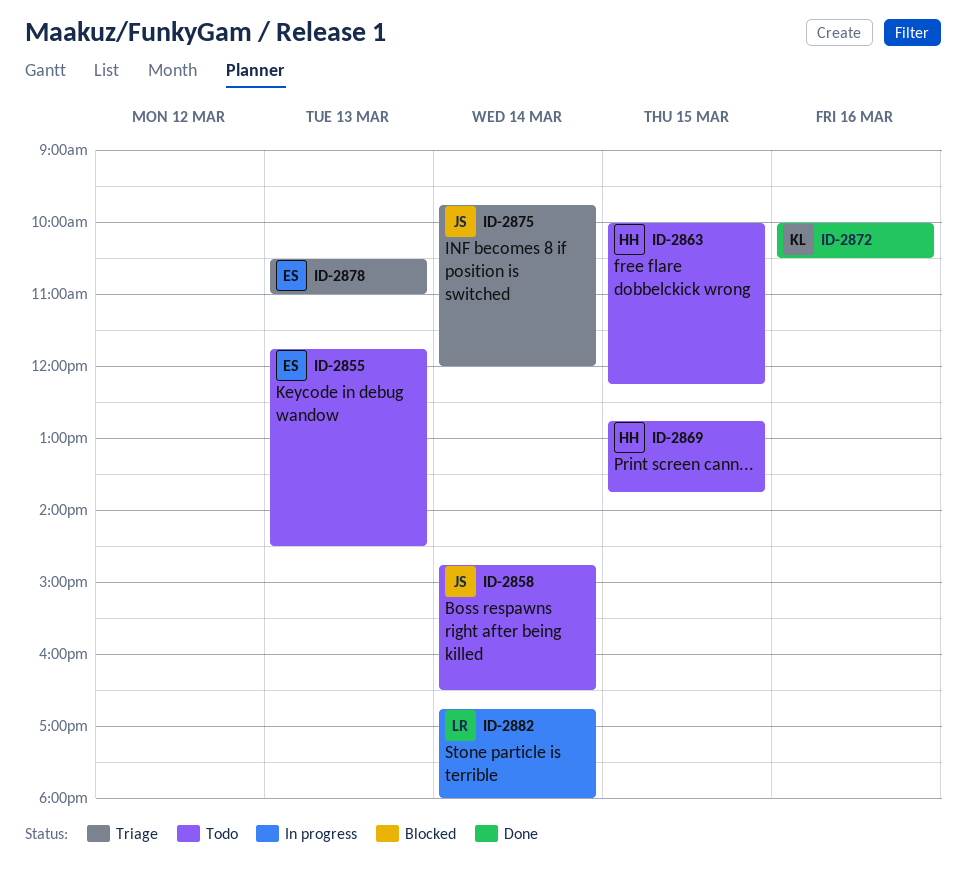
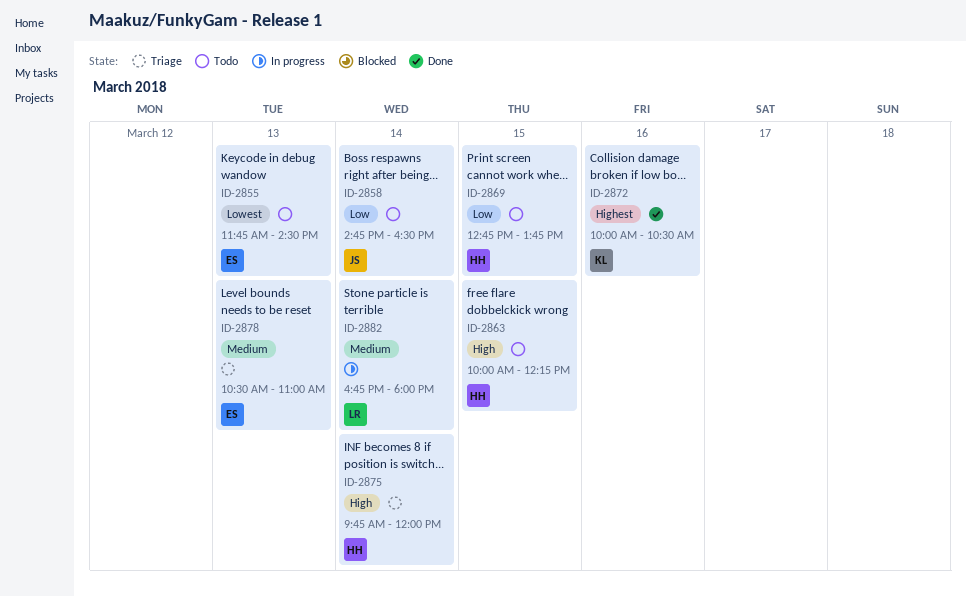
ID-2875, owner: JS -> HH

